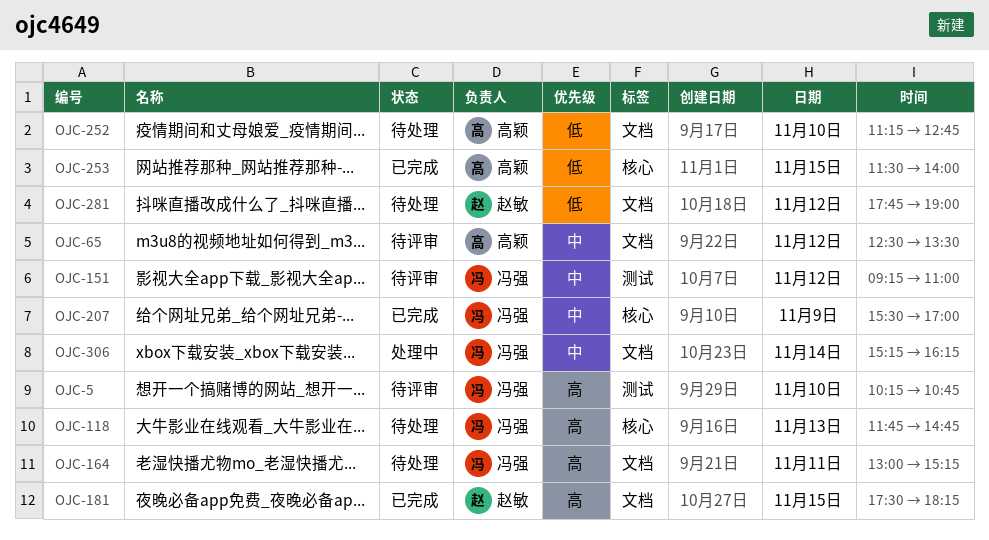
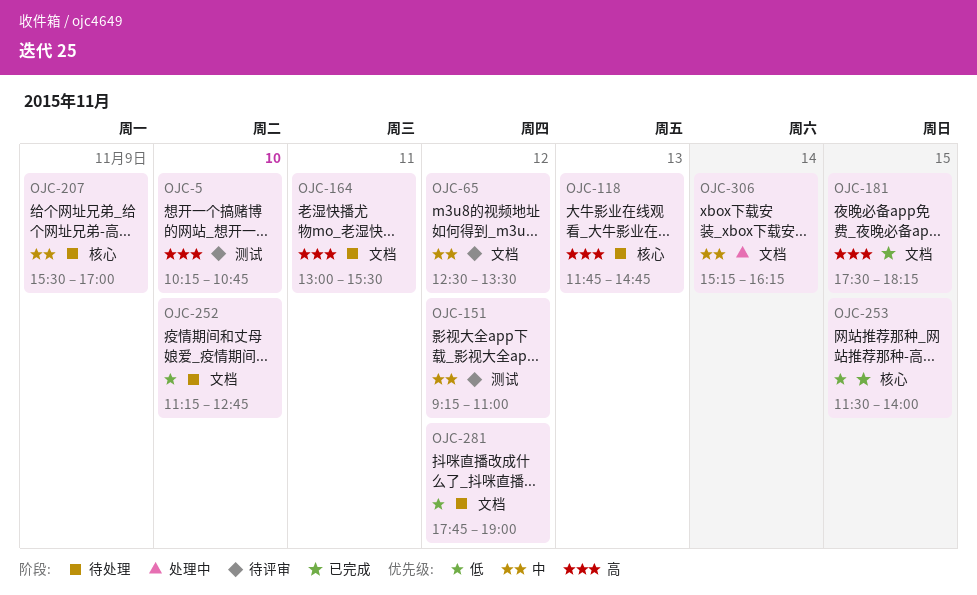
OJC-164, ends: 15:15 -> 15:30
OJC-207, status: 已完成 -> 待处理

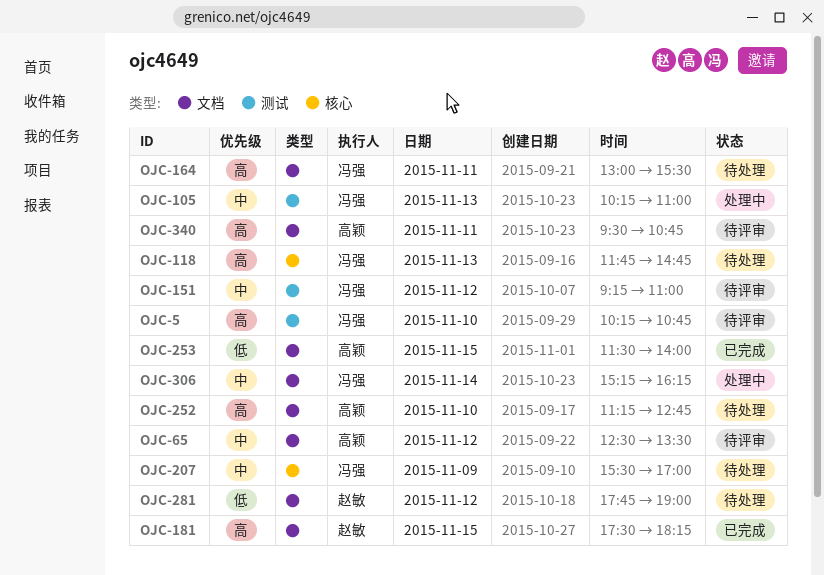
OJC-105: none -> present
OJC-252, priority: 低 -> 高
OJC-253, label: 核心 -> 文档
OJC-340: none -> present

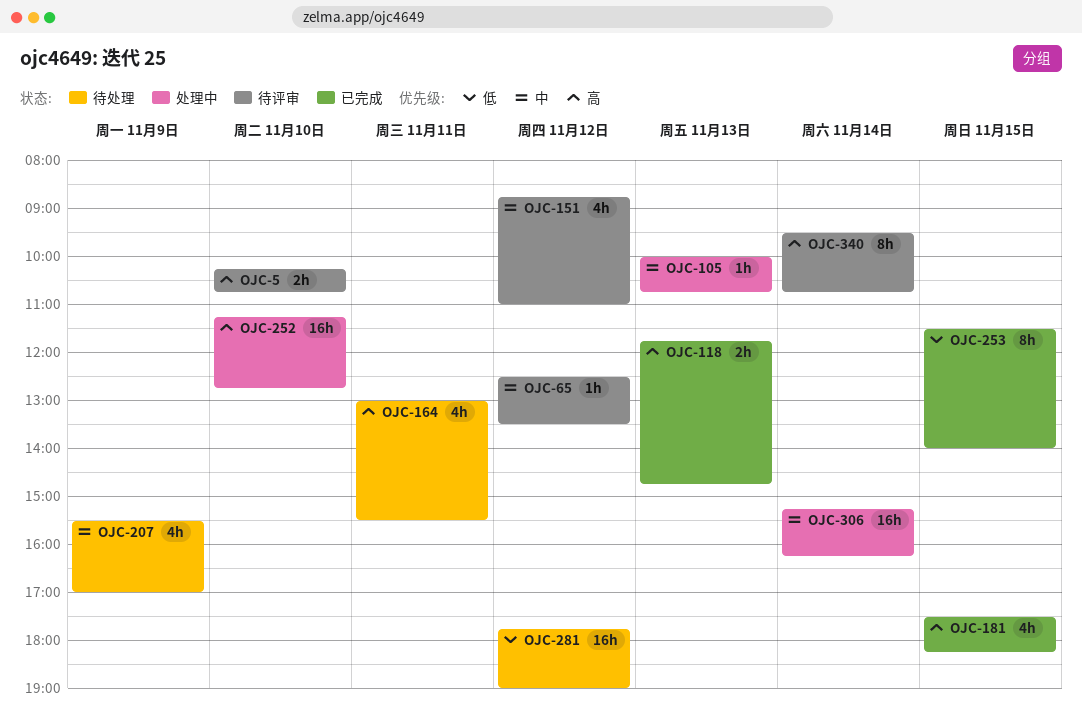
OJC-105, begins: 10:15 -> 10:00
OJC-105, ends: 11:00 -> 10:45
OJC-118, status: 待处理 -> 已完成
OJC-151, begins: 09:15 -> 08:45
OJC-252, status: 待处理 -> 处理中
OJC-340, day: Nov 11 -> Nov 14

